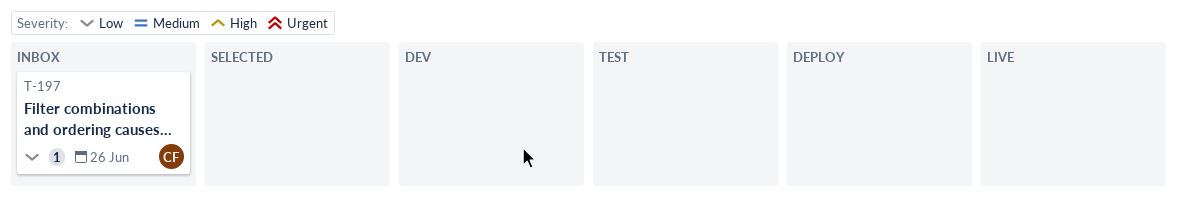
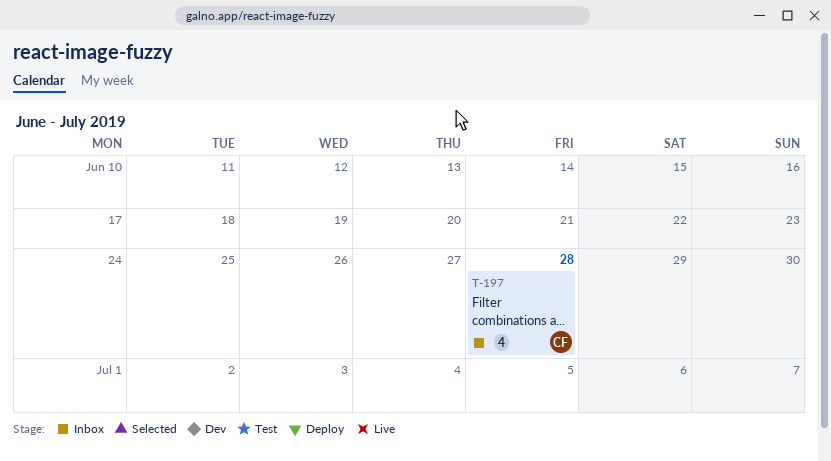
T-197, estimate: 1 -> 4
T-197, due: Jun 26 -> Jun 28

